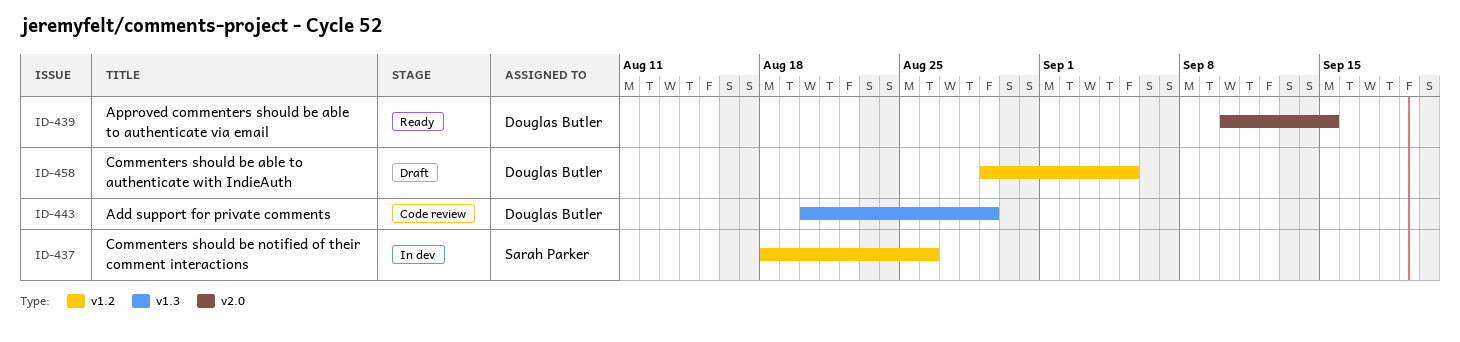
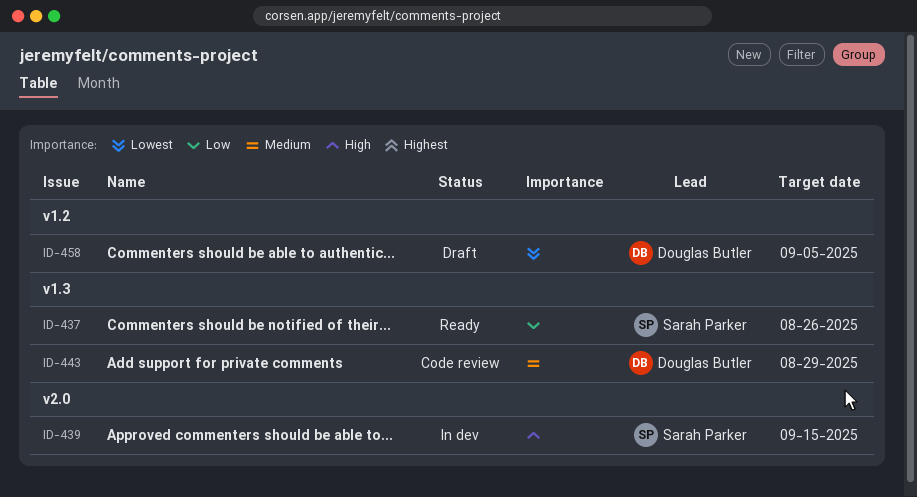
ID-437, status: In dev -> Ready
ID-437, label: v1.2 -> v1.3
ID-439, status: Ready -> In dev
ID-439, owner: Douglas Butler -> Sarah Parker

